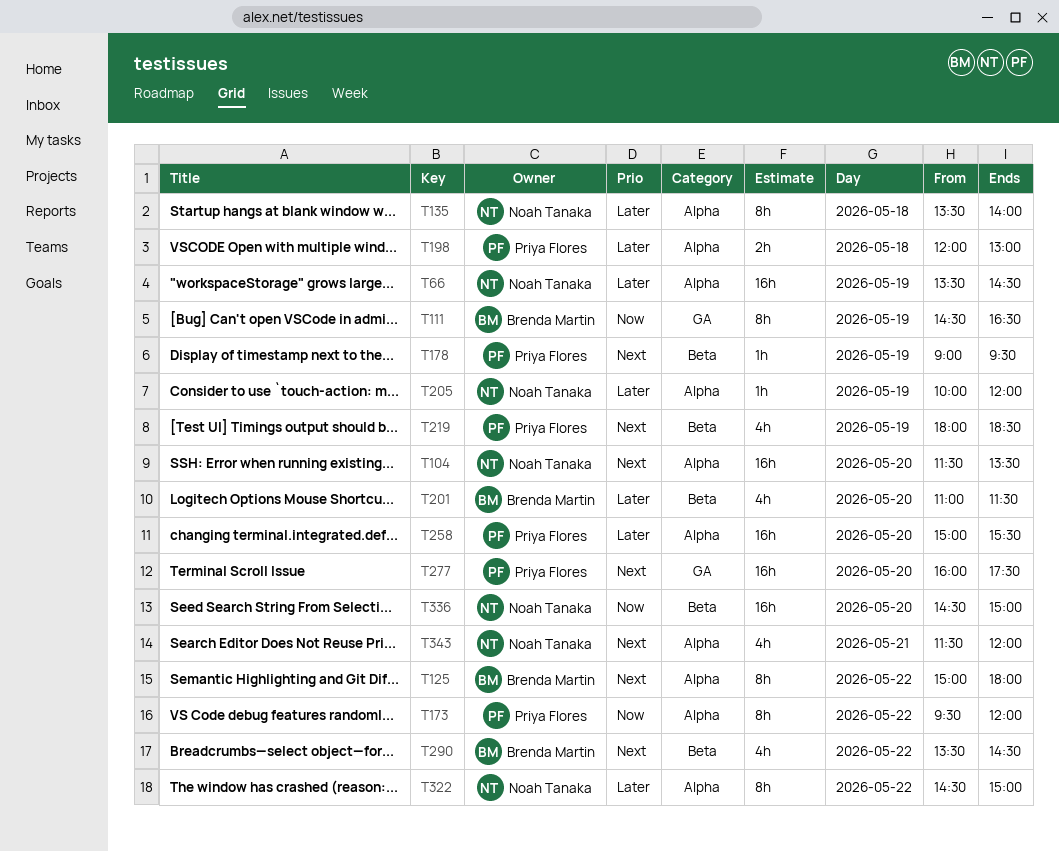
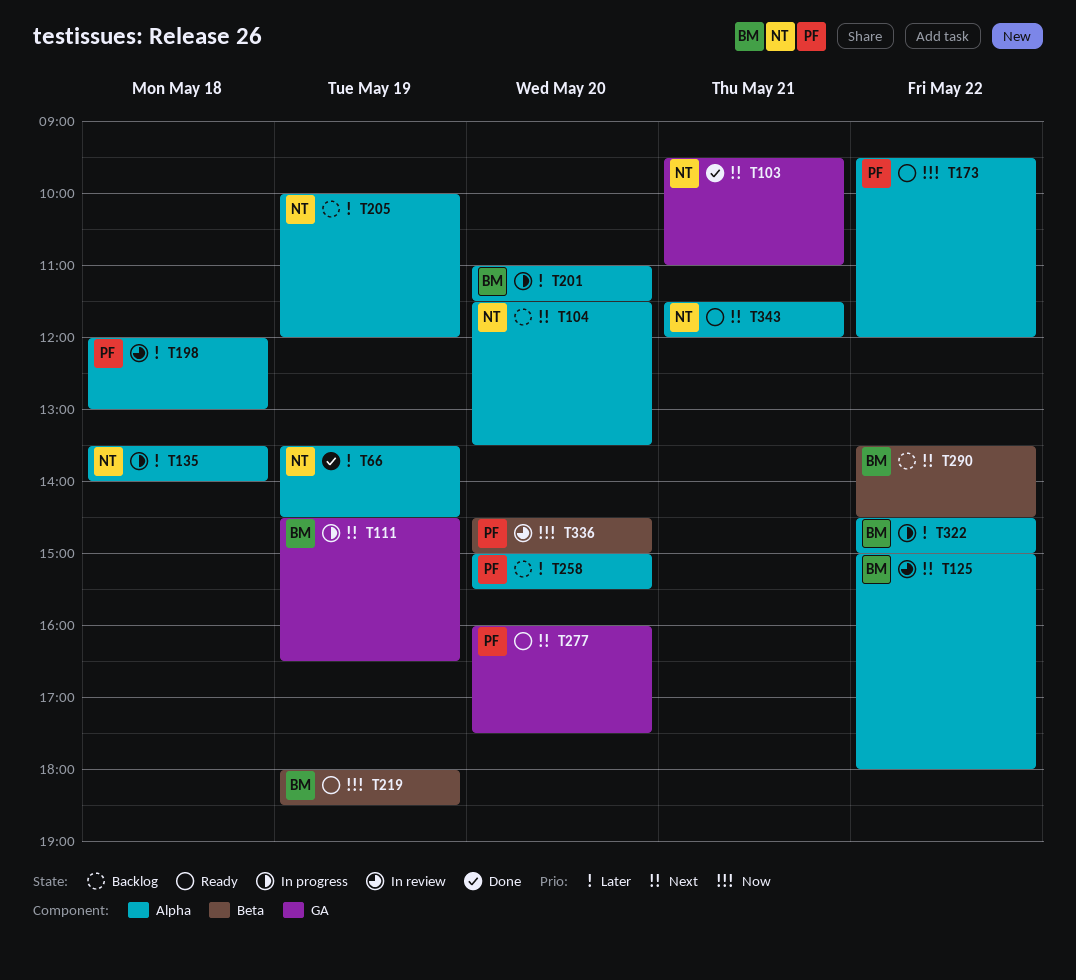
T103: none -> present
T111, priority: Now -> Next
T178: present -> none
T201, label: Beta -> Alpha
T219, owner: Priya Flores -> Brenda Martin
T219, priority: Next -> Now
T322, owner: Noah Tanaka -> Brenda Martin
T336, owner: Noah Tanaka -> Priya Flores

